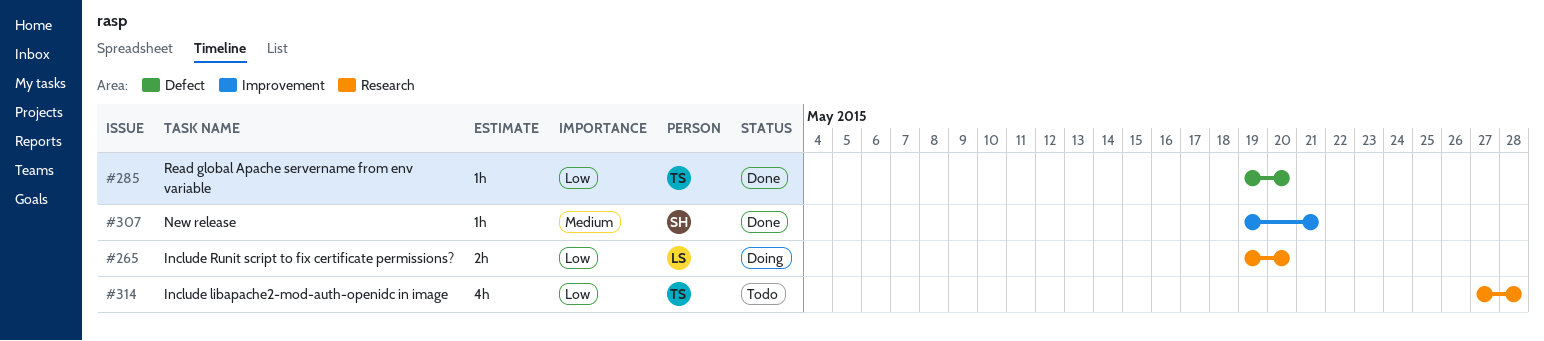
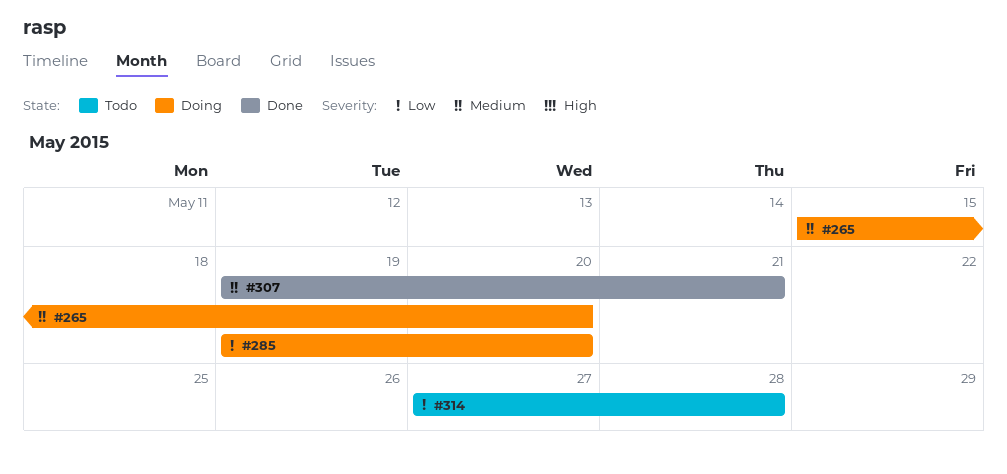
#265, priority: Low -> Medium
#265, start: May 19 -> May 15
#285, status: Done -> Doing

